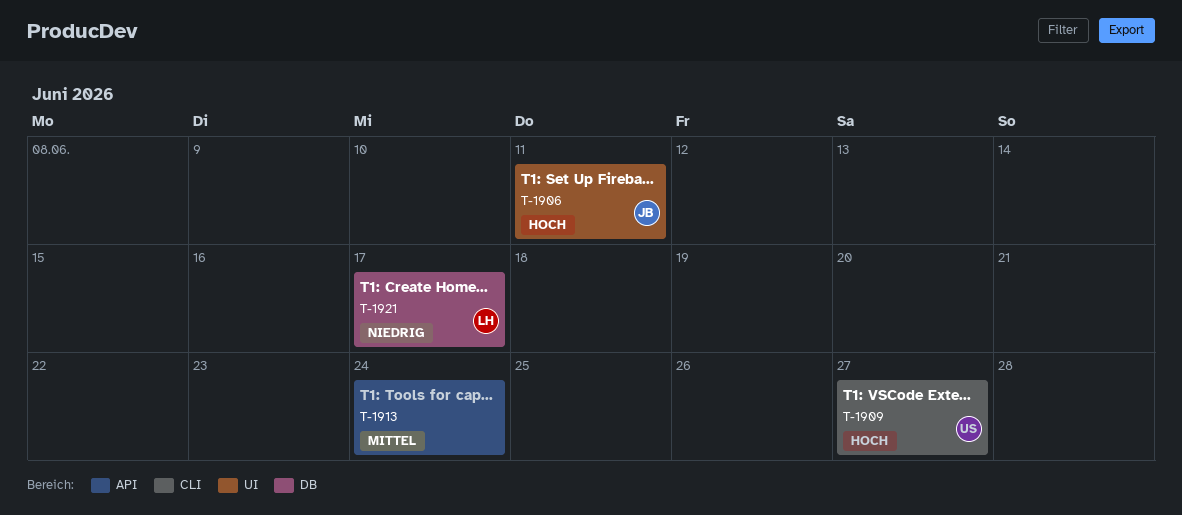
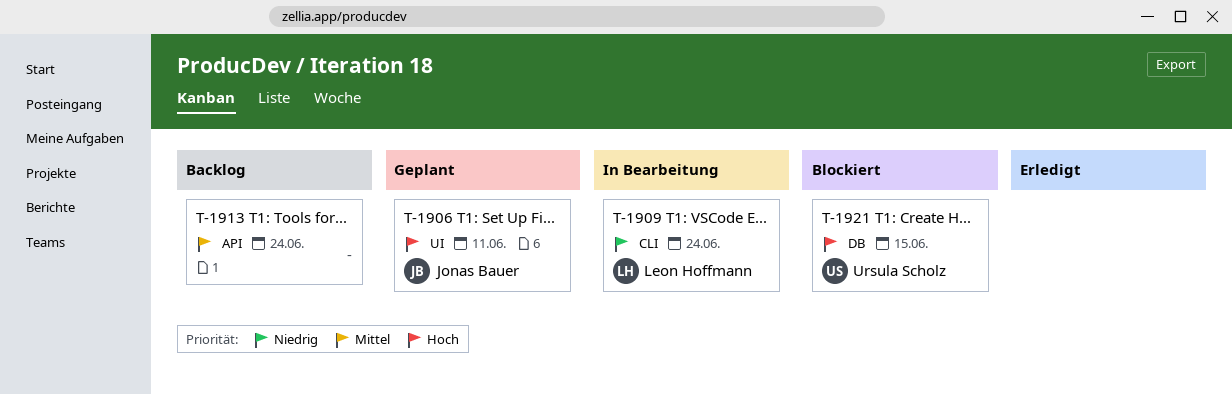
T-1909, owner: Ursula Scholz -> Leon Hoffmann
T-1909, priority: Hoch -> Niedrig
T-1909, due: Jun 27 -> Jun 24
T-1921, owner: Leon Hoffmann -> Ursula Scholz
T-1921, priority: Niedrig -> Hoch
T-1921, due: Jun 17 -> Jun 15

